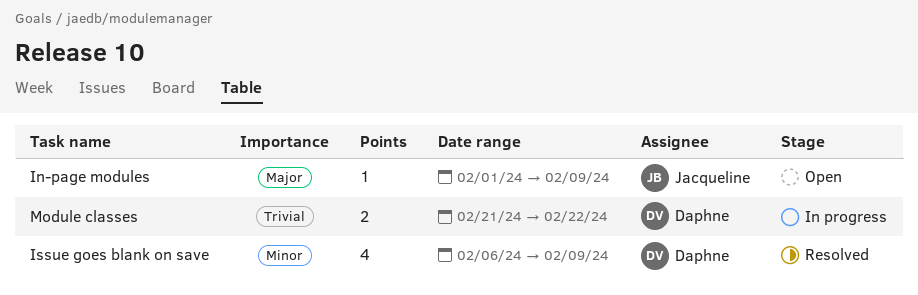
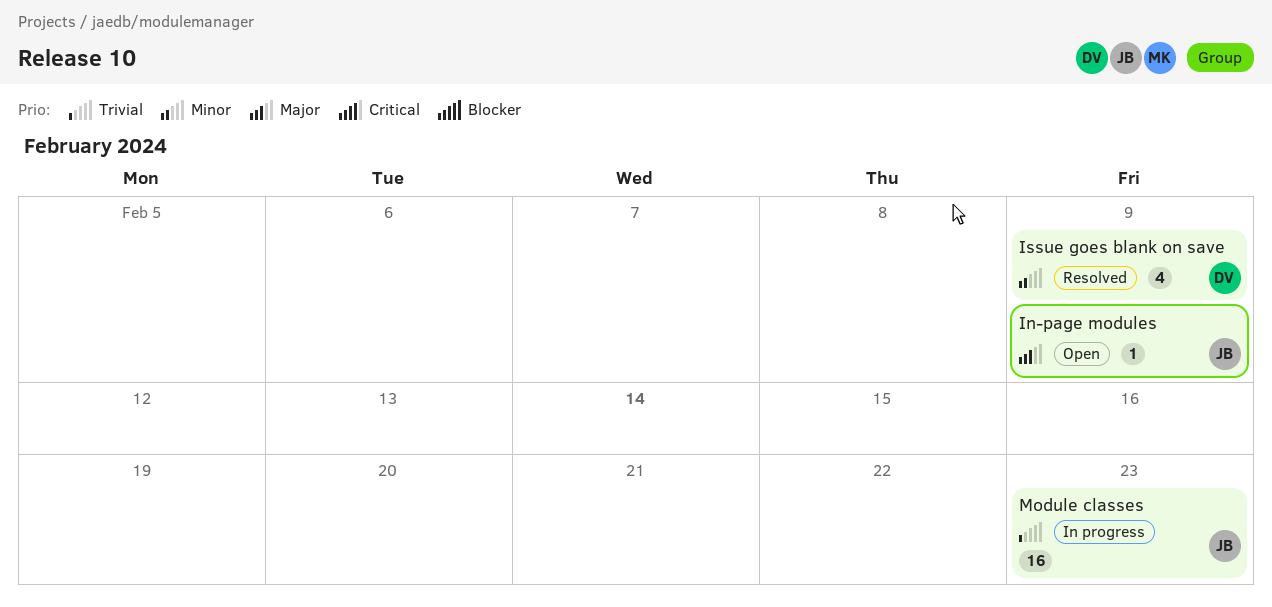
Module classes, owner: Daphne -> Jacqueline
Module classes, estimate: 2 -> 16
Module classes, due: Feb 22 -> Feb 23

